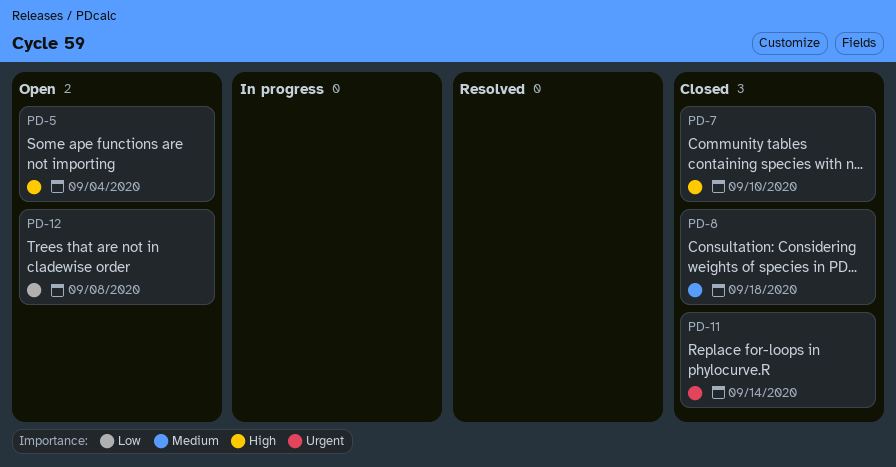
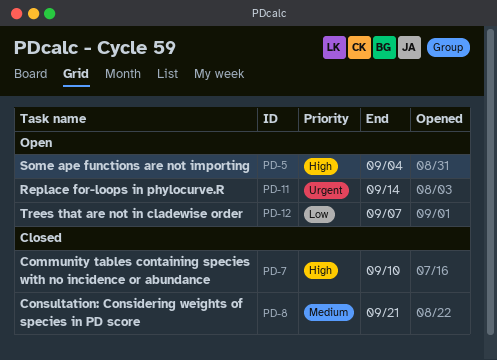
PD-8, due: Sep 18 -> Sep 21
PD-11, status: Closed -> Open
PD-12, due: Sep 8 -> Sep 7

